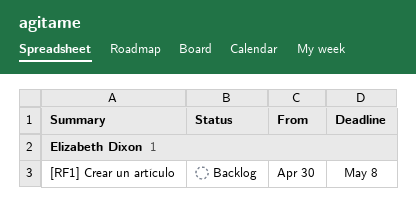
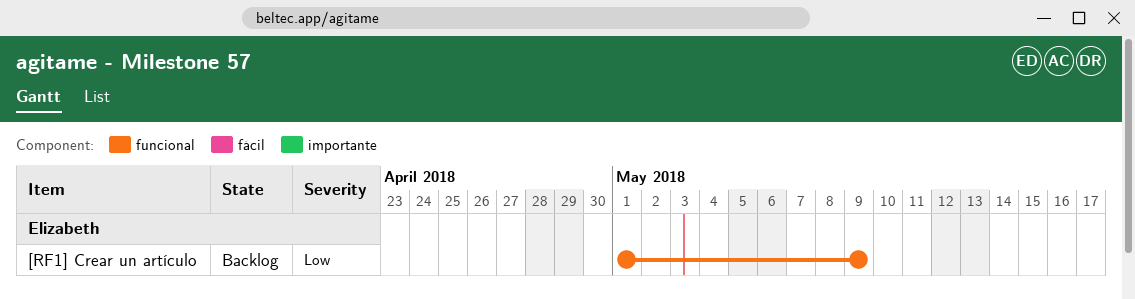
[RF1] Crear un artículo, start: Apr 30 -> May 1
[RF1] Crear un artículo, due: May 8 -> May 9

